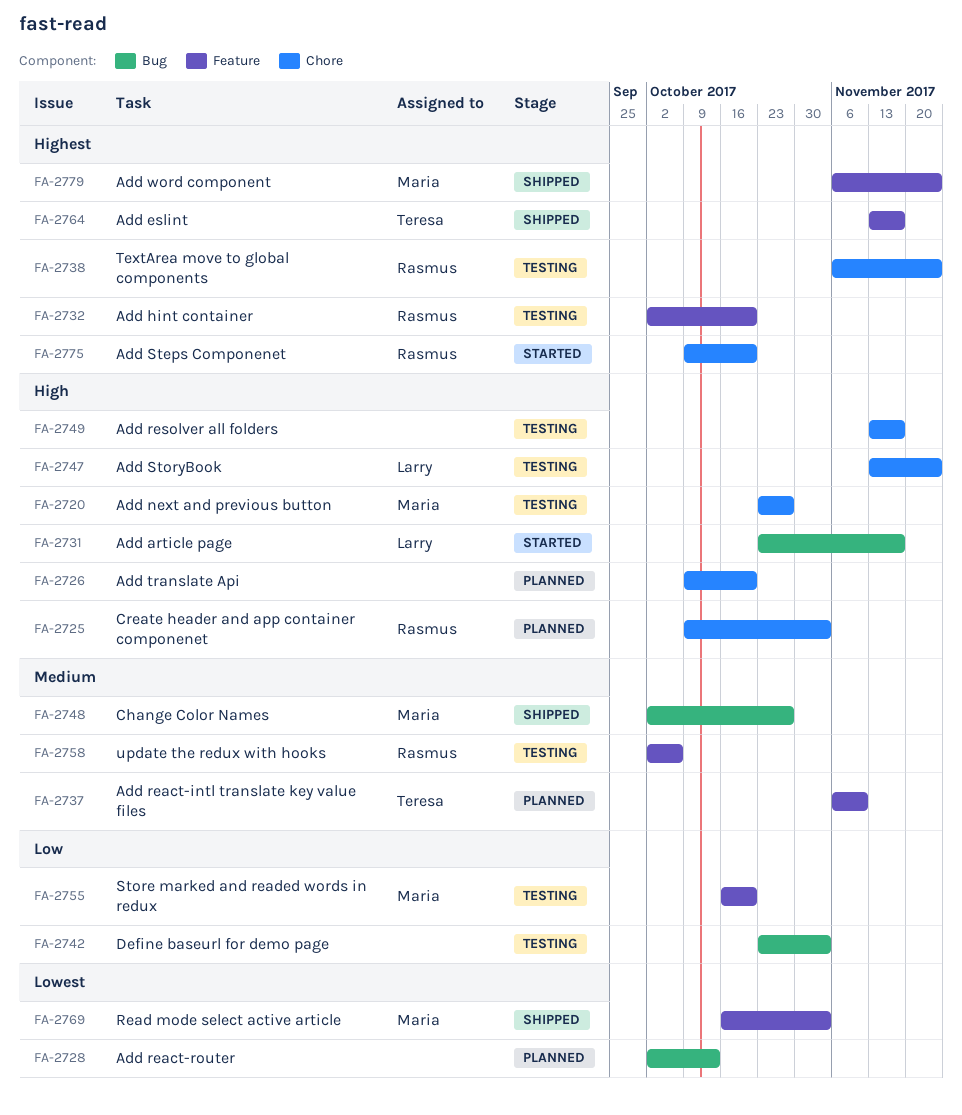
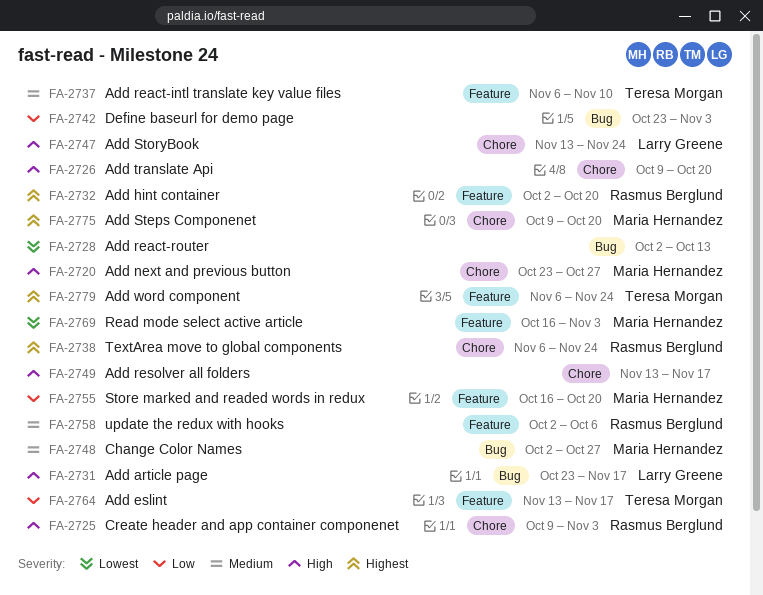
FA-2764, priority: Highest -> Low
FA-2775, owner: Rasmus Berglund -> Maria Hernandez
FA-2779, owner: Maria Hernandez -> Teresa Morgan

